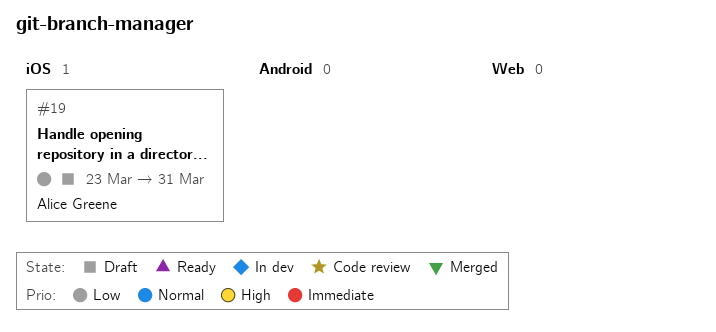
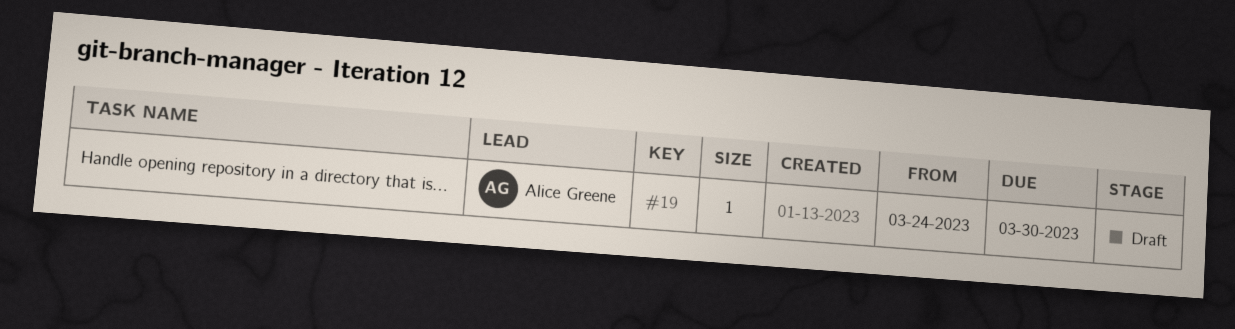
#19, start: Mar 23 -> Mar 24
#19, due: Mar 31 -> Mar 30

